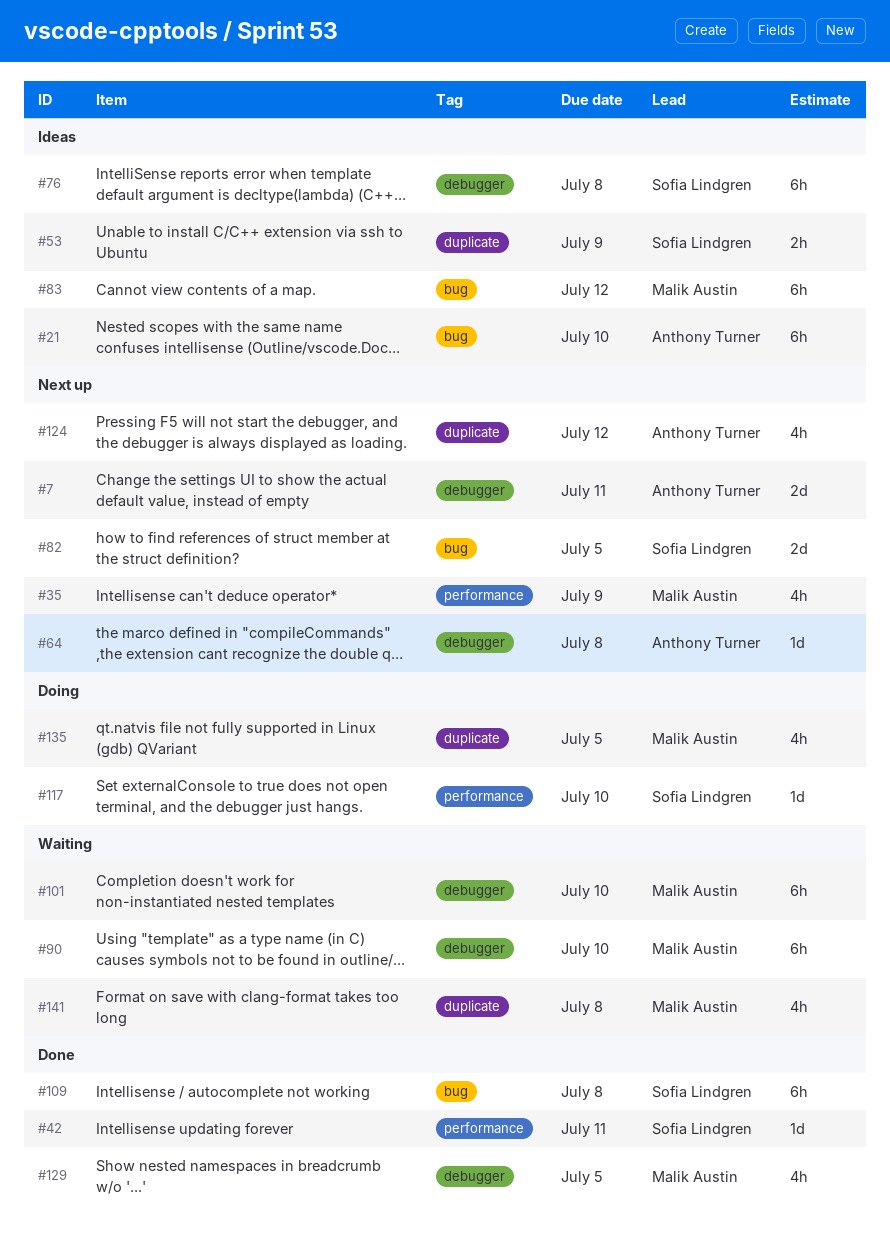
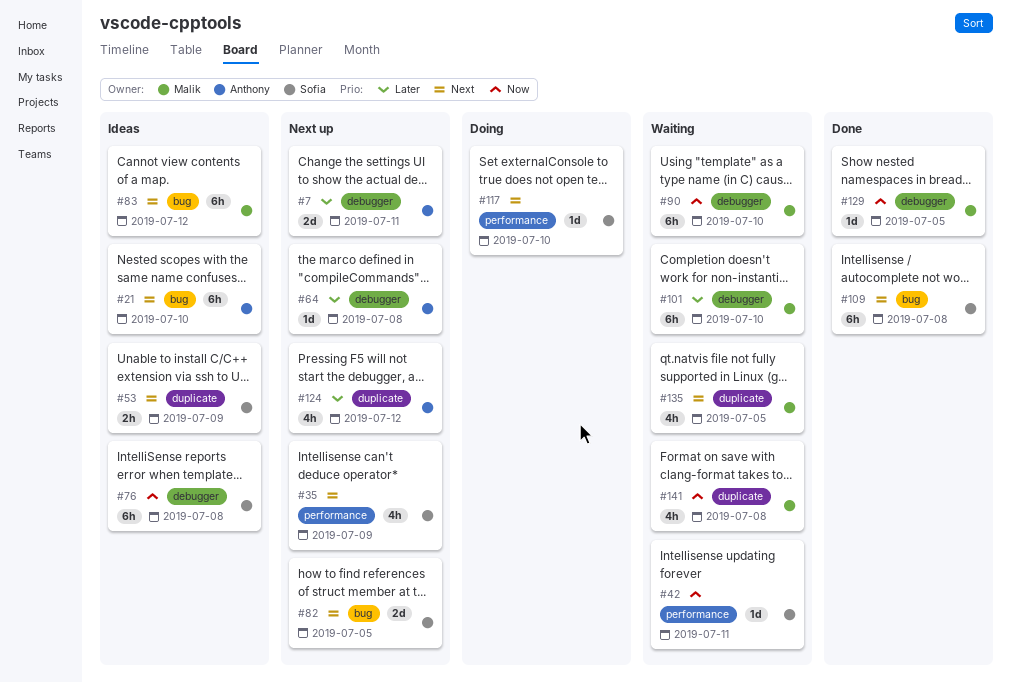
#35, owner: Malik Austin -> Sofia Lindgren
#42, status: Done -> Waiting
#129, estimate: 4h -> 1d
#135, status: Doing -> Waiting

